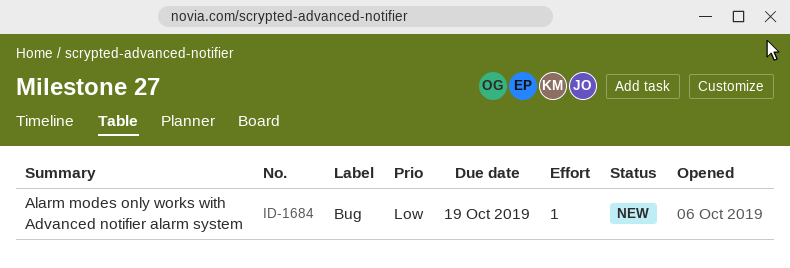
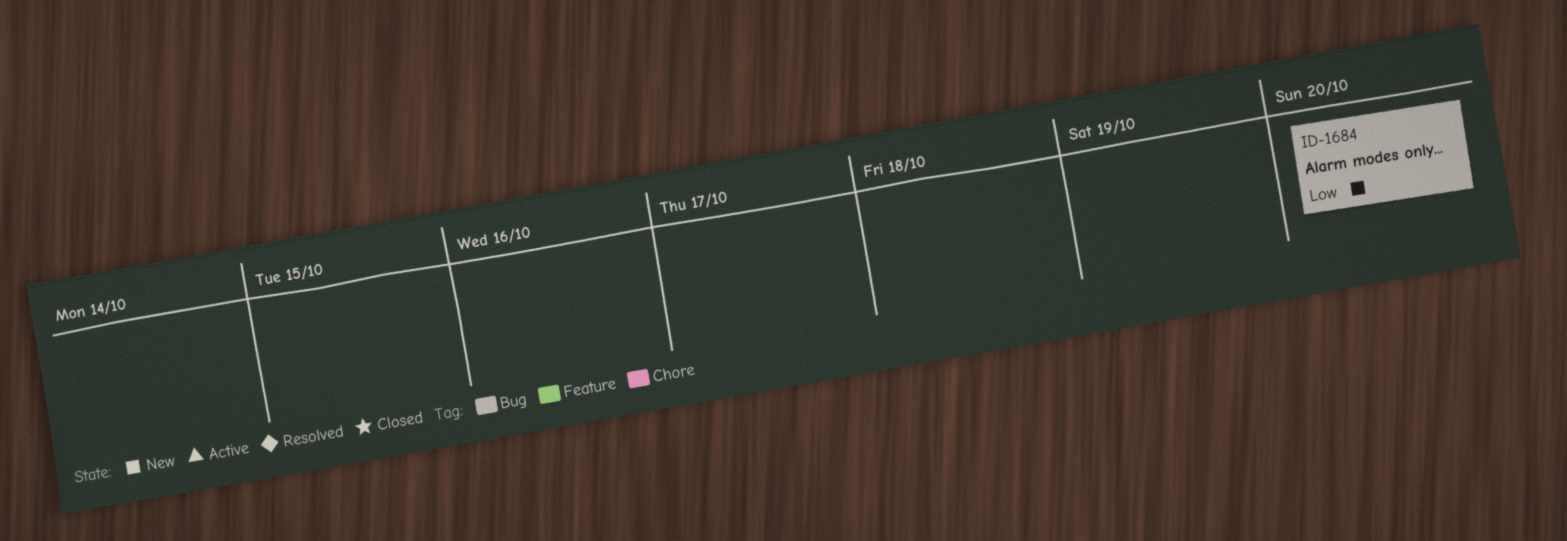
ID-1684, due: Oct 19 -> Oct 20

